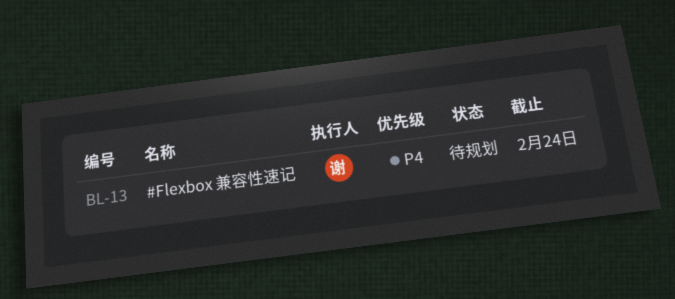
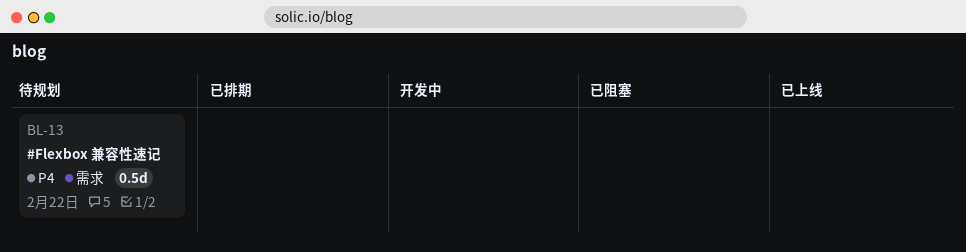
BL-13, due: Feb 24 -> Feb 22

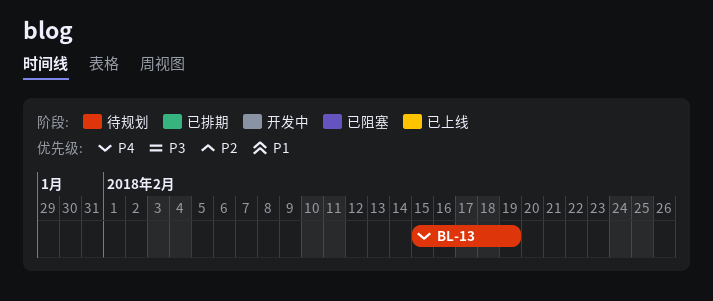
BL-13, due: Feb 22 -> Feb 19

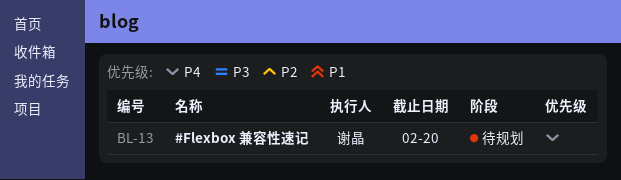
BL-13, due: Feb 19 -> Feb 20

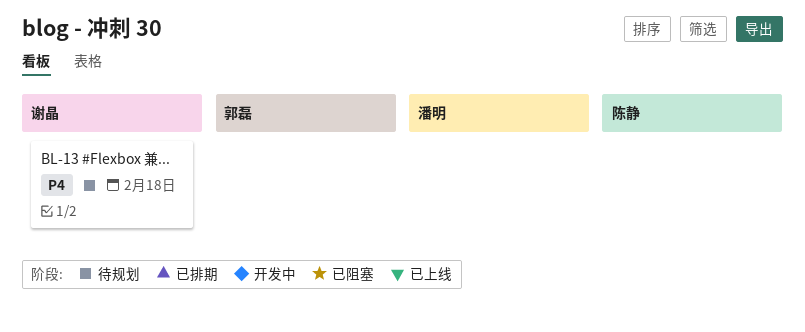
BL-13, due: Feb 20 -> Feb 18

